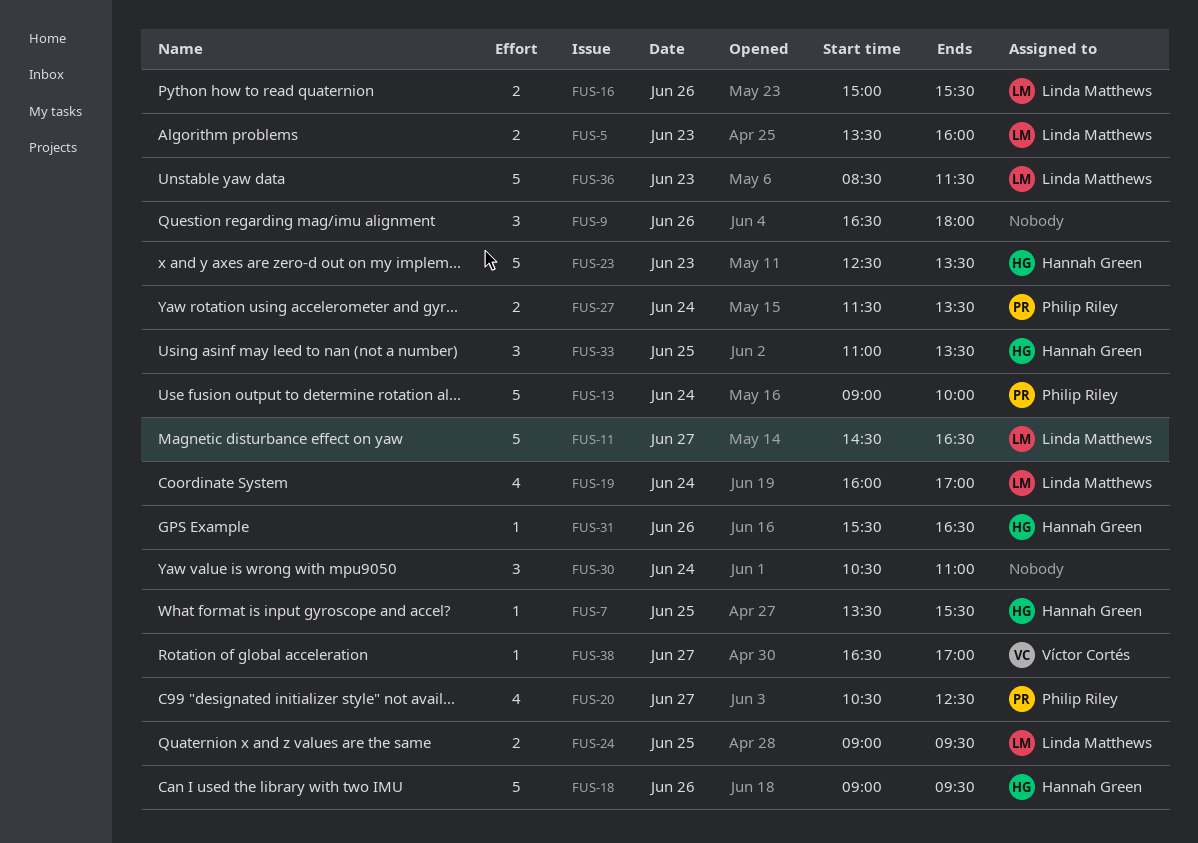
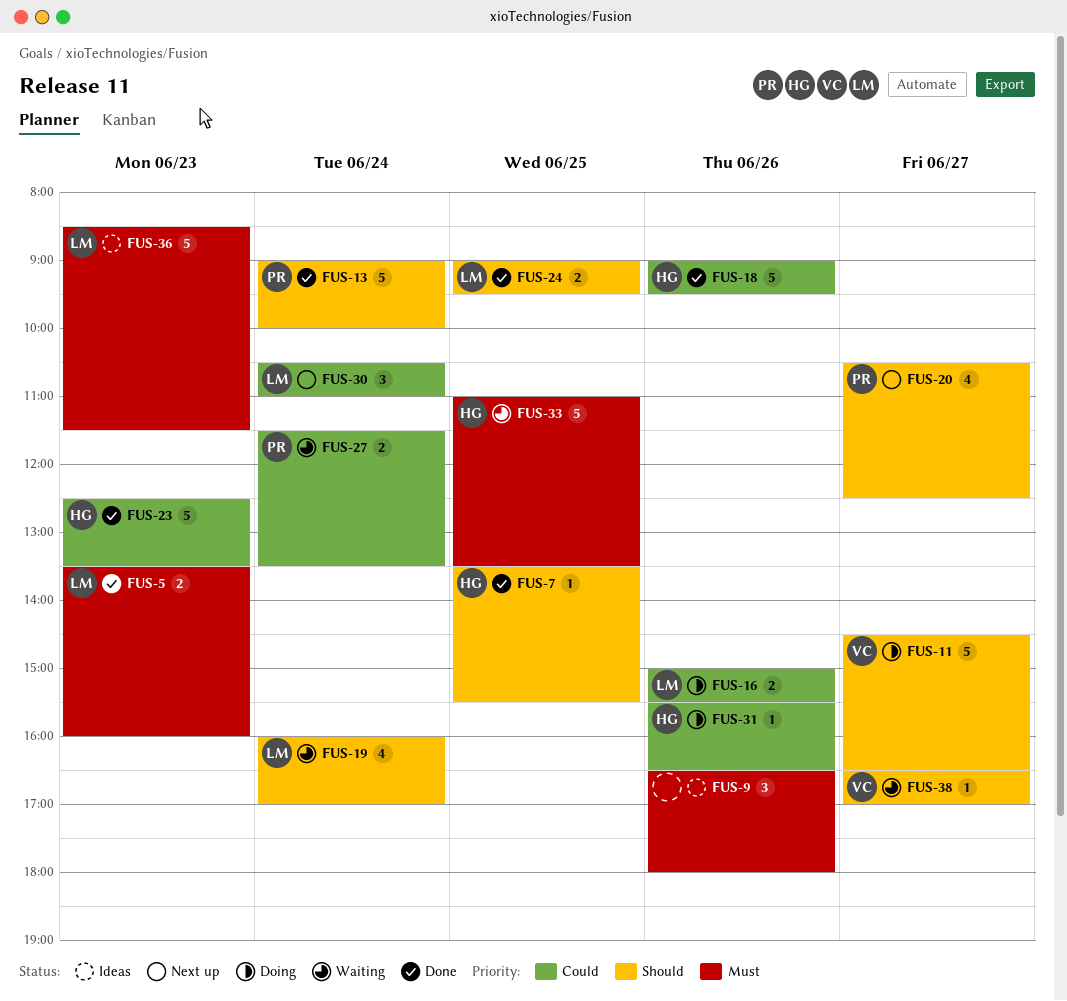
FUS-11, owner: Linda Matthews -> Víctor Cortés
FUS-30, owner: none -> Linda Matthews
FUS-33, estimate: 3 -> 5

